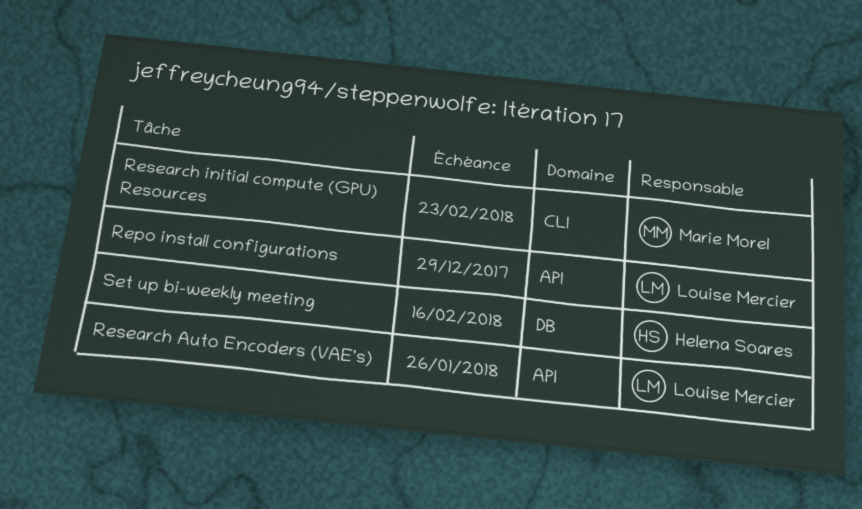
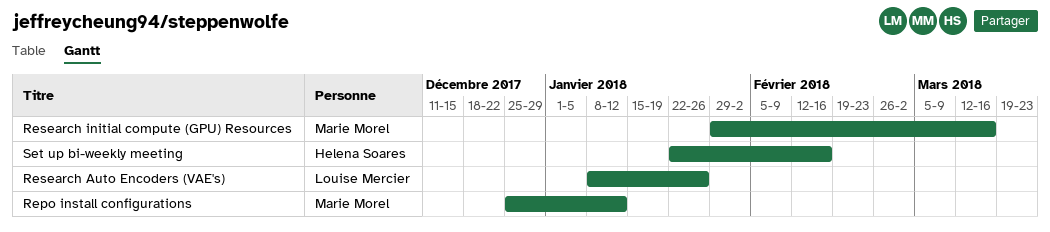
Repo install configurations, owner: Louise Mercier -> Marie Morel
Repo install configurations, due: Dec 29 -> Jan 12
Research initial compute (GPU) Resources, due: Feb 23 -> Mar 16

